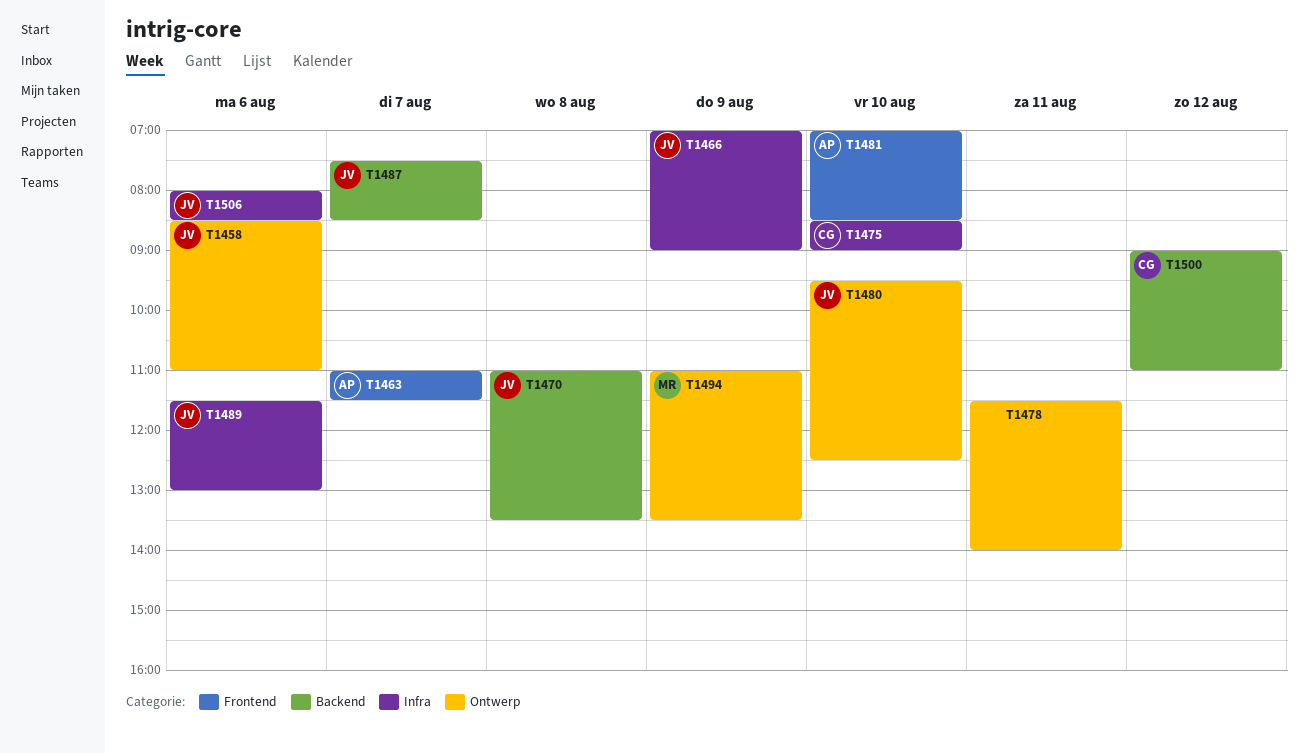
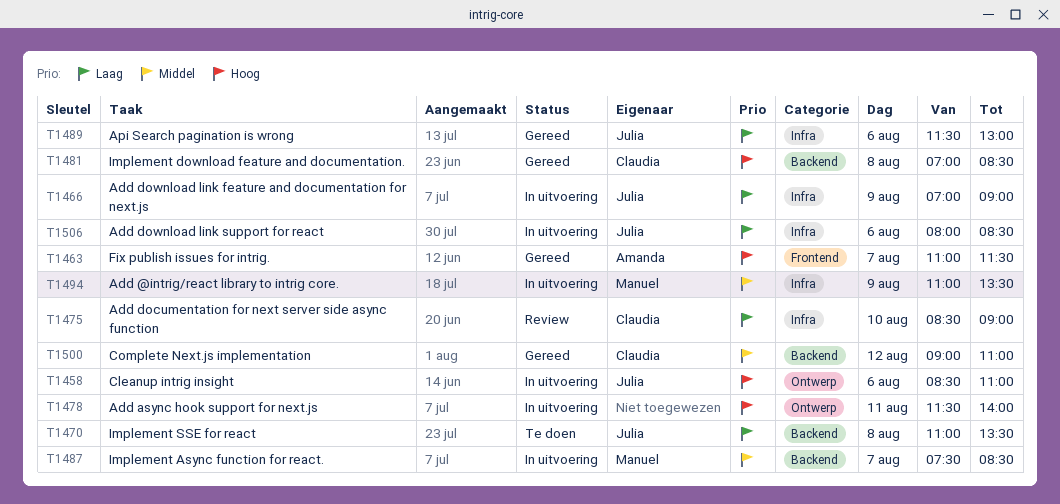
T1480: present -> none
T1481, owner: Amanda -> Claudia
T1481, label: Frontend -> Backend
T1481, day: Aug 10 -> Aug 8
T1487, owner: Julia -> Manuel
T1494, label: Ontwerp -> Infra

